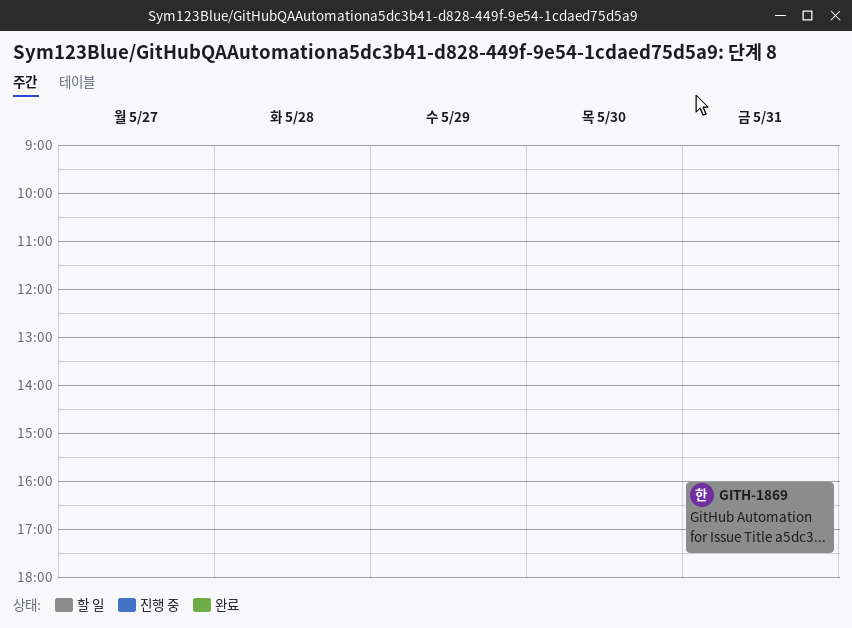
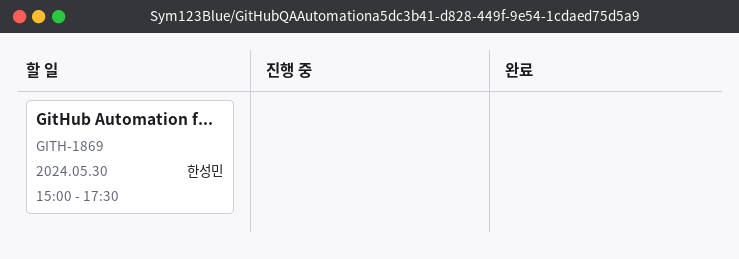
GITH-1869, day: May 31 -> May 30
GITH-1869, begins: 16:00 -> 15:00

